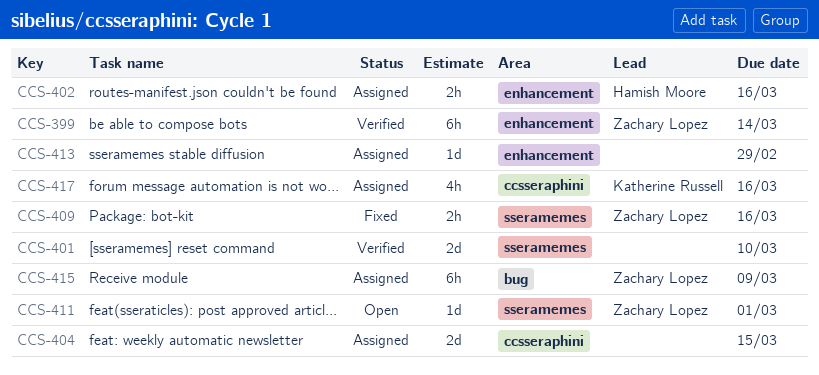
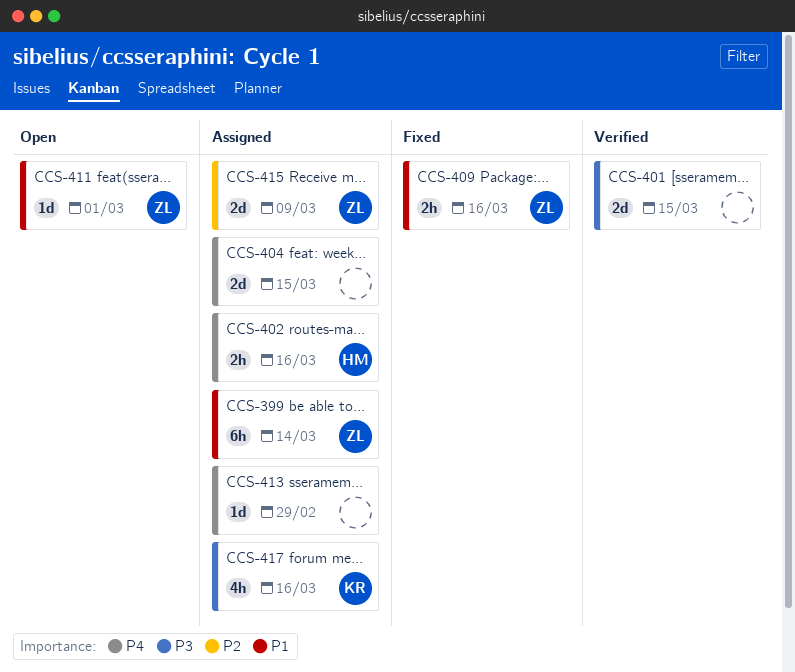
CCS-399, status: Verified -> Assigned
CCS-401, due: Mar 10 -> Mar 15
CCS-415, estimate: 6h -> 2d

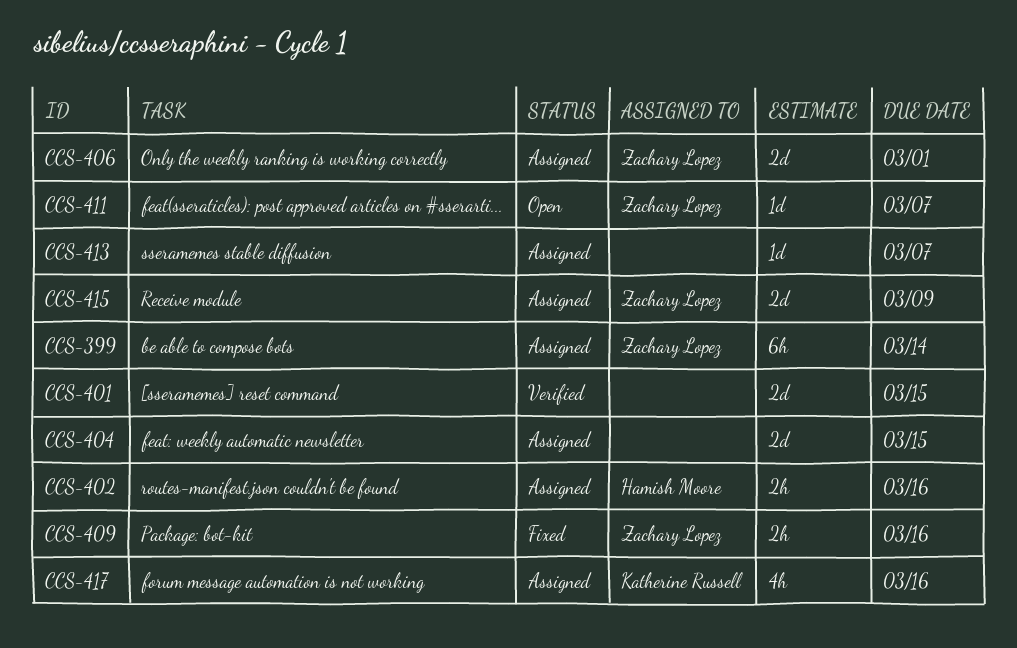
CCS-406: none -> present
CCS-411, due: Mar 1 -> Mar 7
CCS-413, due: Feb 29 -> Mar 7

